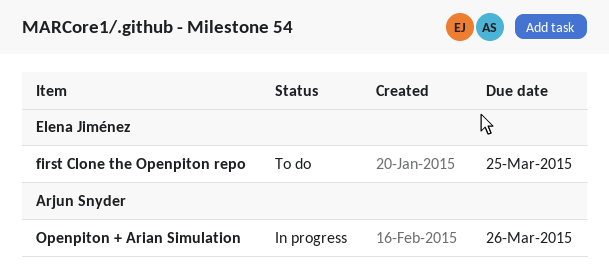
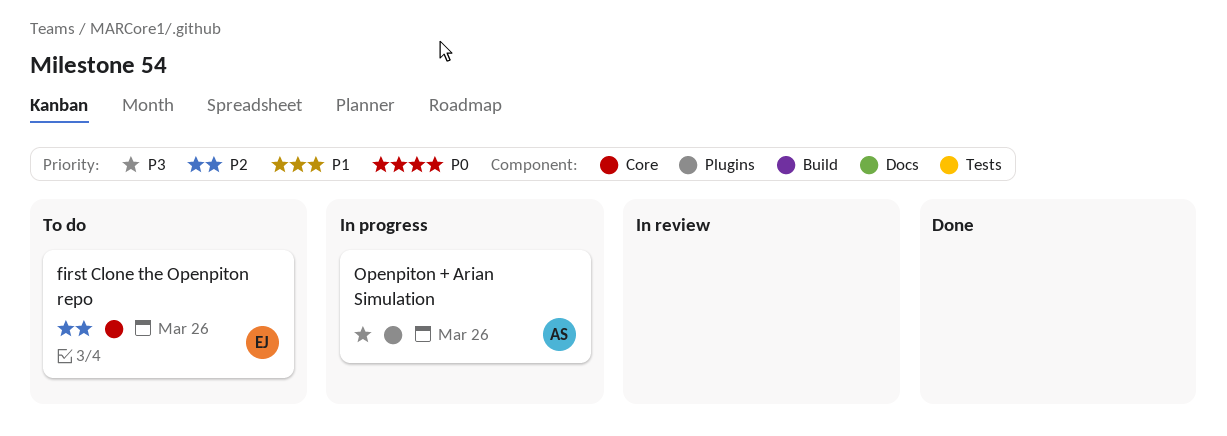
first Clone the Openpiton repo, due: Mar 25 -> Mar 26

